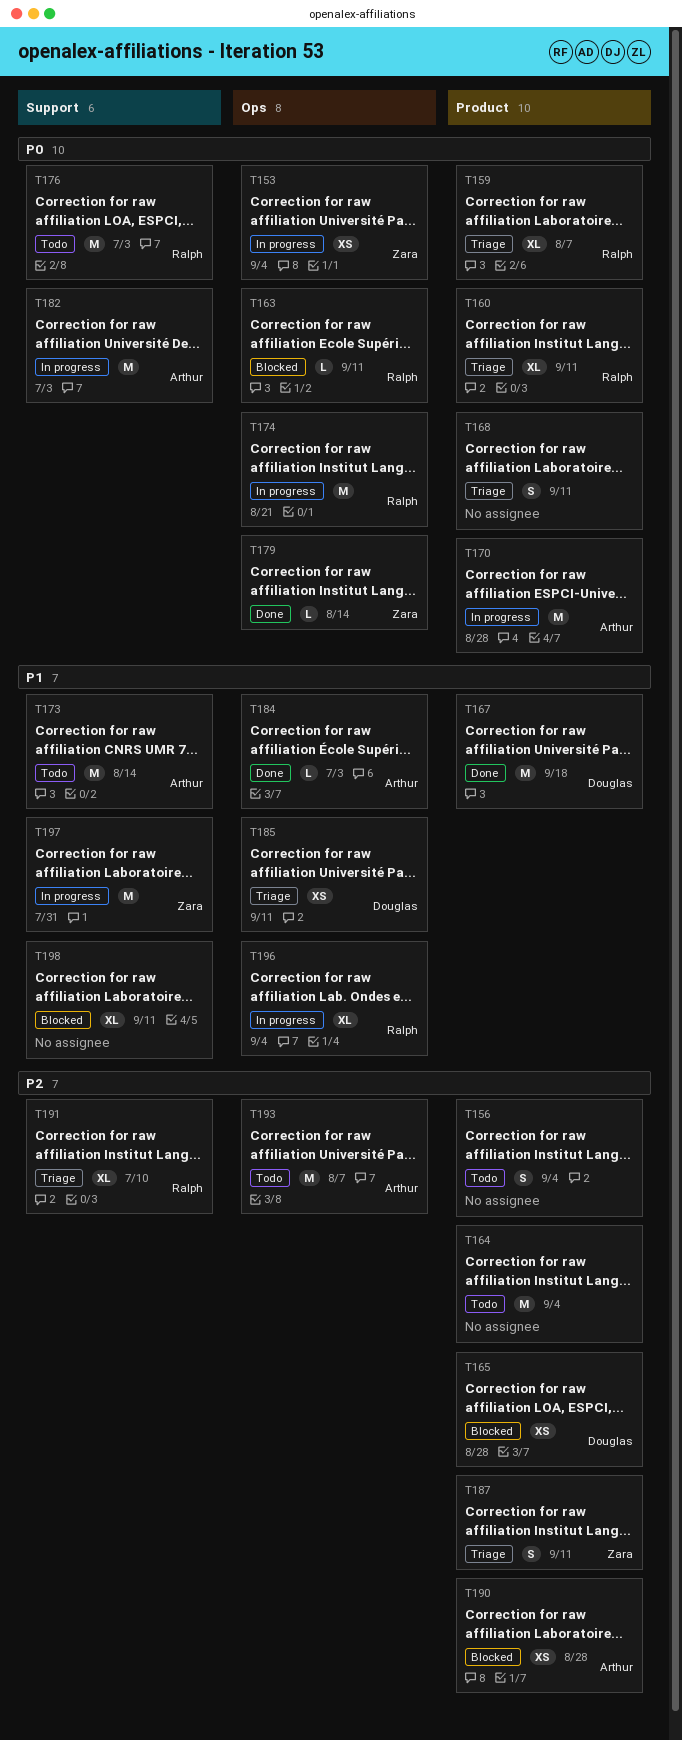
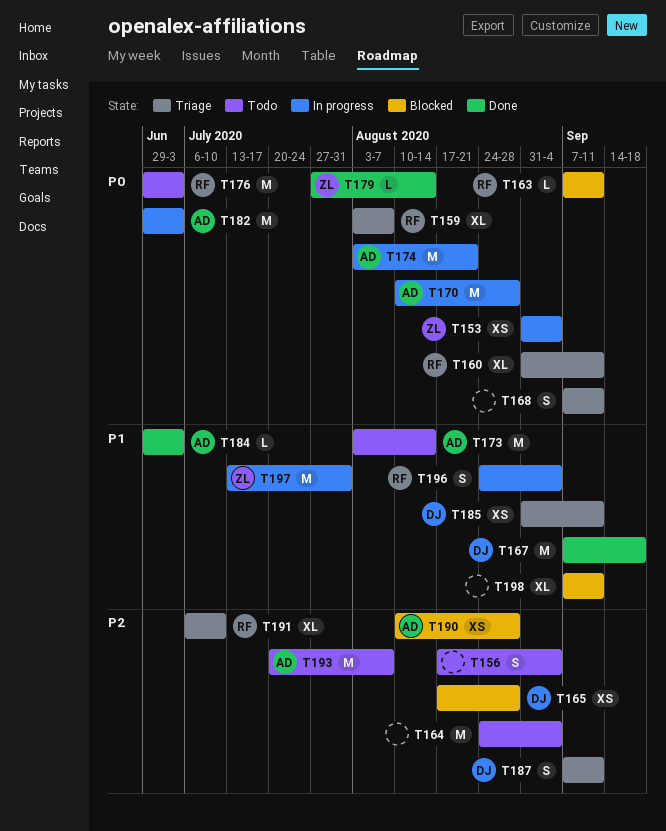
T174, owner: Ralph -> Arthur
T187, owner: Zara -> Douglas
T196, estimate: XL -> S

